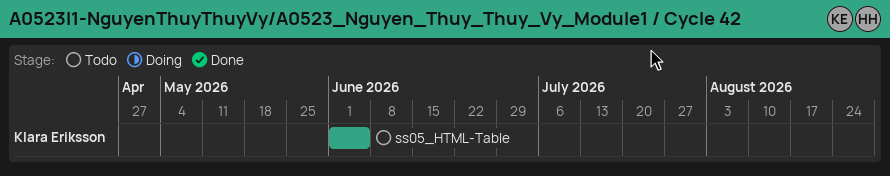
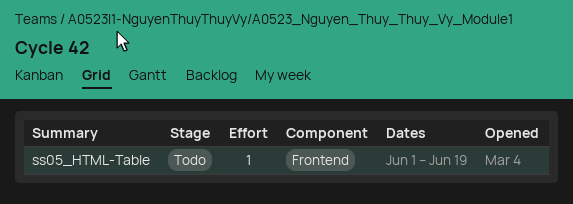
ss05_HTML-Table, due: Jun 5 -> Jun 19

